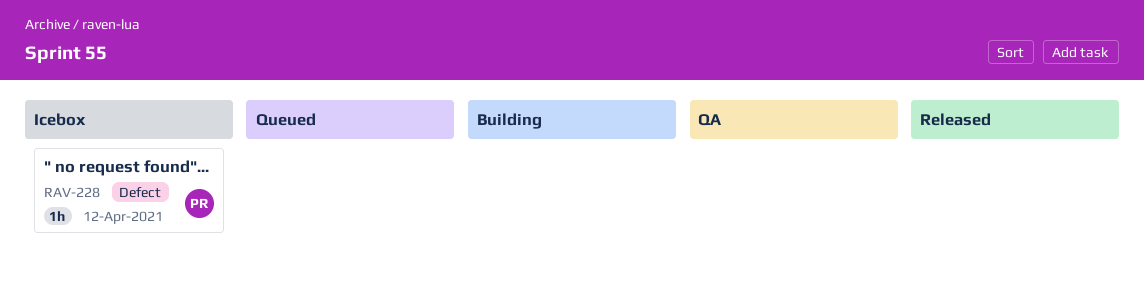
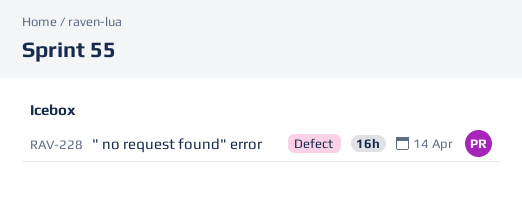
RAV-228, estimate: 1h -> 16h
RAV-228, due: Apr 12 -> Apr 14

